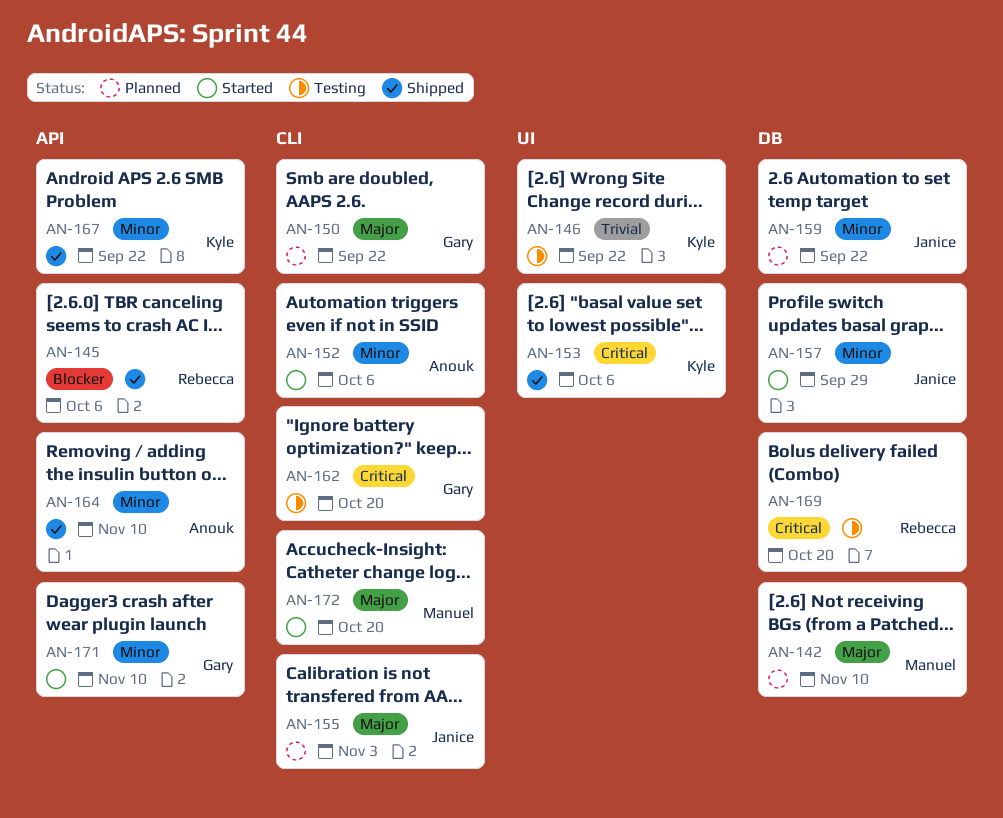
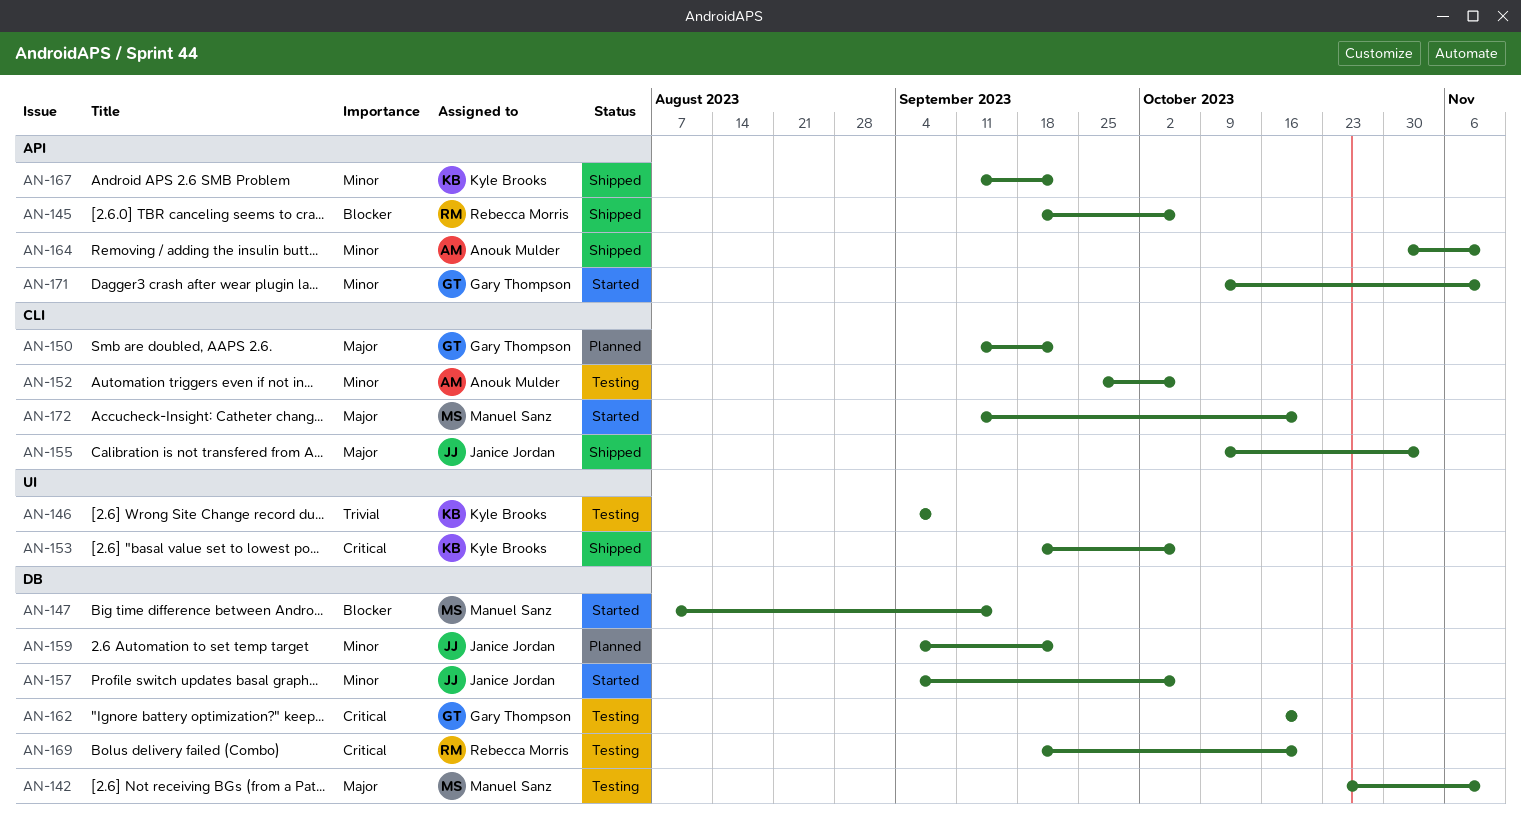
AN-142, status: Planned -> Testing
AN-146, due: Sep 22 -> Sep 8
AN-147: none -> present
AN-152, status: Started -> Testing
AN-155, status: Planned -> Shipped
AN-157, due: Sep 29 -> Oct 6
AN-162, label: CLI -> DB

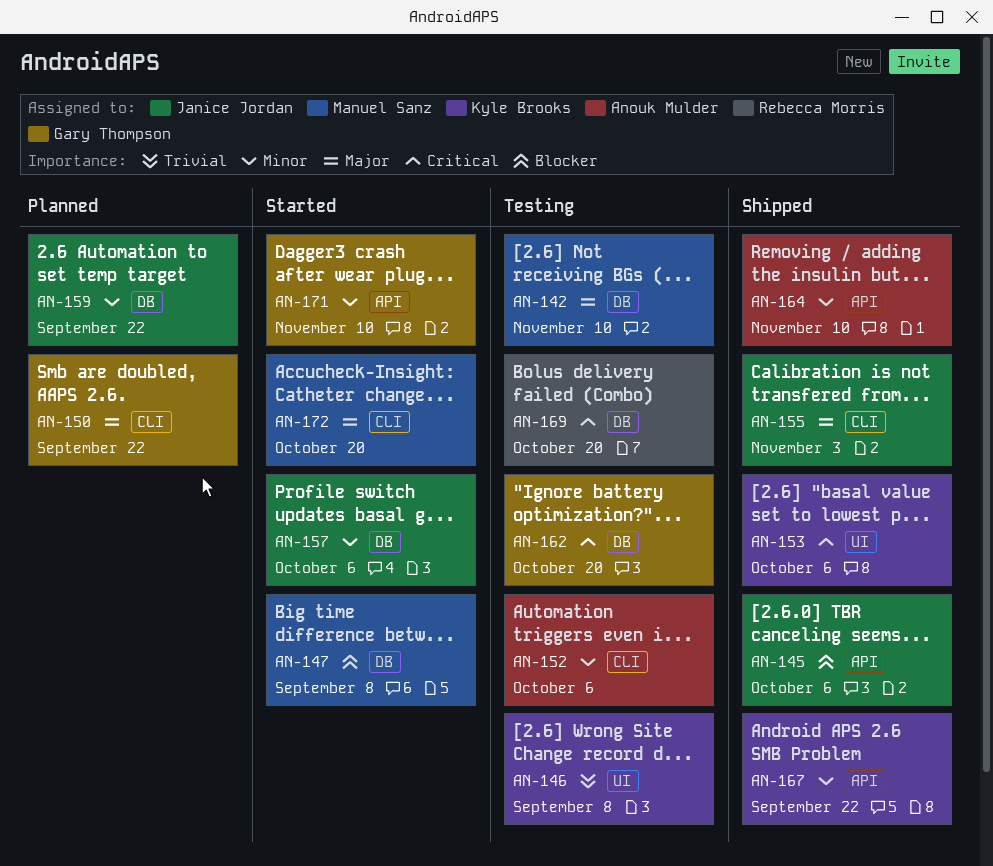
AN-145, owner: Rebecca Morris -> Janice Jordan
AN-147, due: Sep 15 -> Sep 8

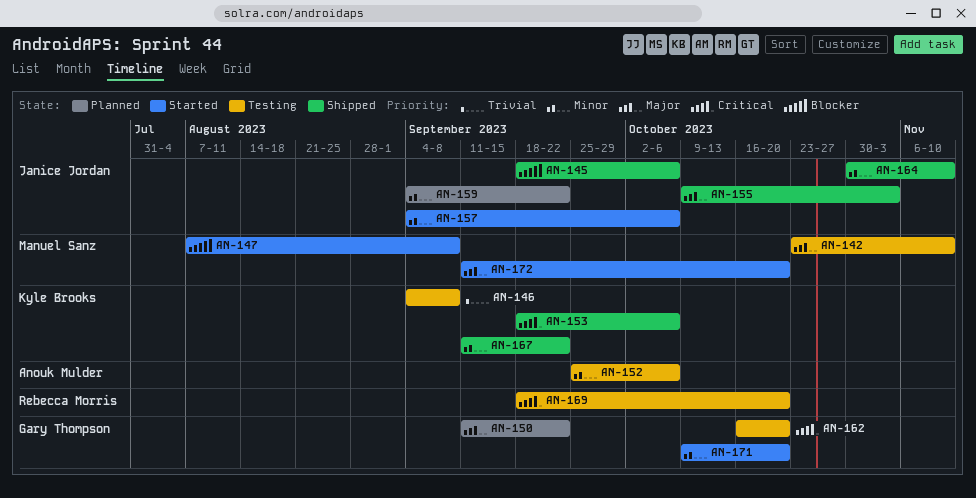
AN-164, owner: Anouk Mulder -> Janice Jordan
AN-171, due: Nov 10 -> Oct 20

